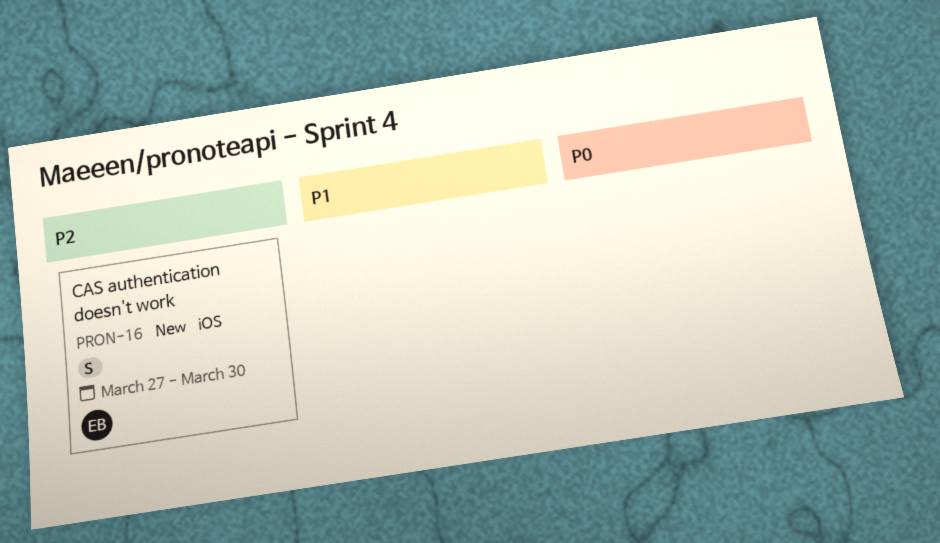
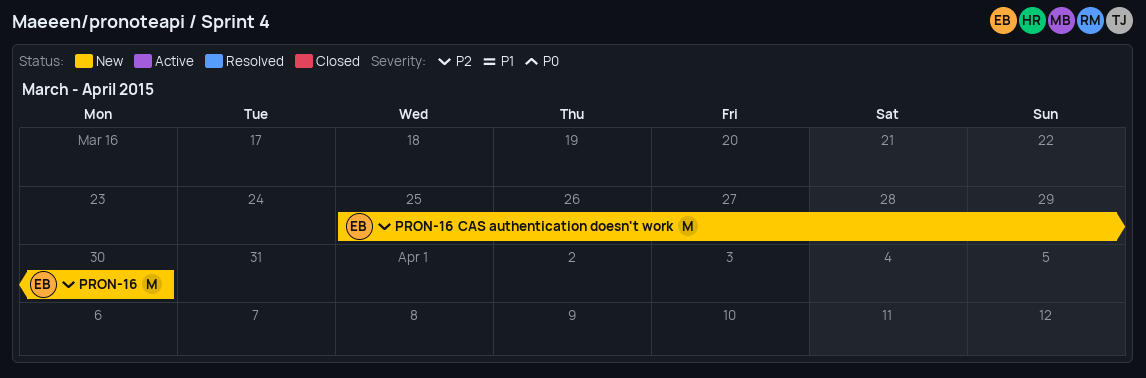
PRON-16, estimate: S -> M
PRON-16, start: Mar 27 -> Mar 25

